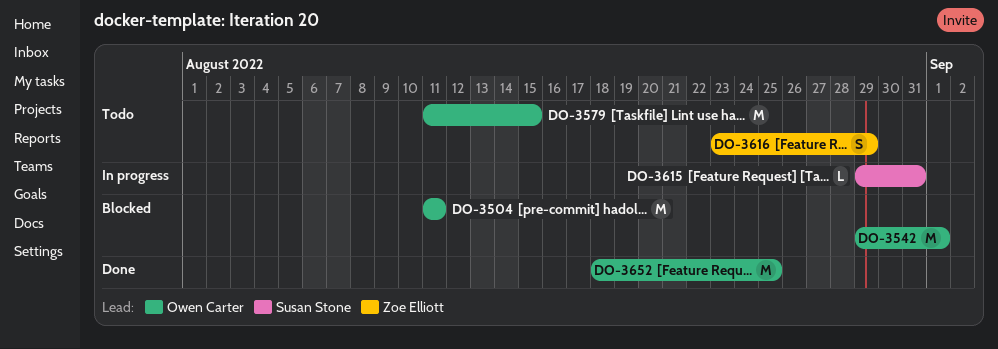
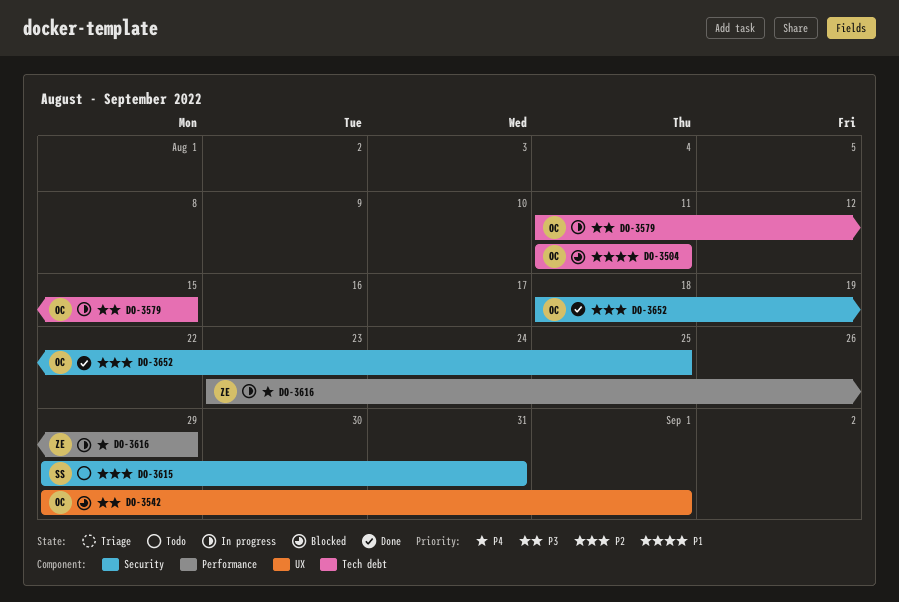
DO-3579, status: Todo -> In progress
DO-3615, status: In progress -> Todo
DO-3616, status: Todo -> In progress

